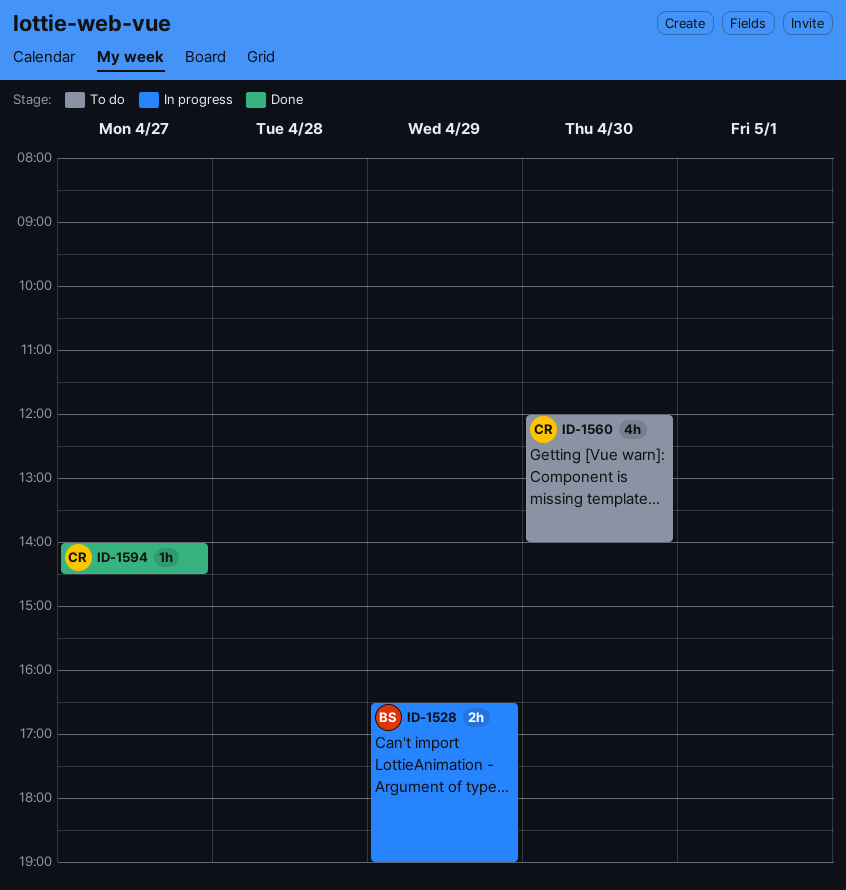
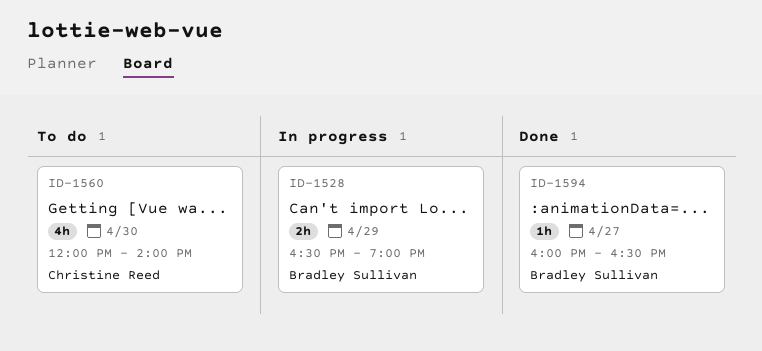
ID-1594, owner: Christine Reed -> Bradley Sullivan
ID-1594, begins: 14:00 -> 16:00
ID-1594, ends: 14:30 -> 16:30

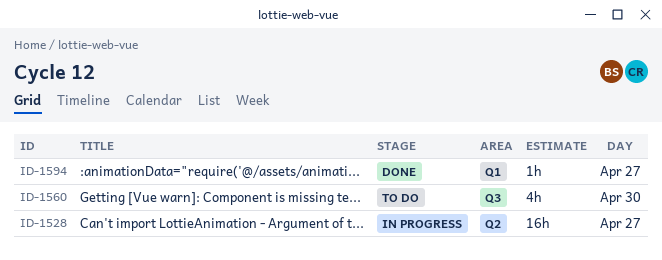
ID-1528, estimate: 2h -> 16h
ID-1528, day: Apr 29 -> Apr 27

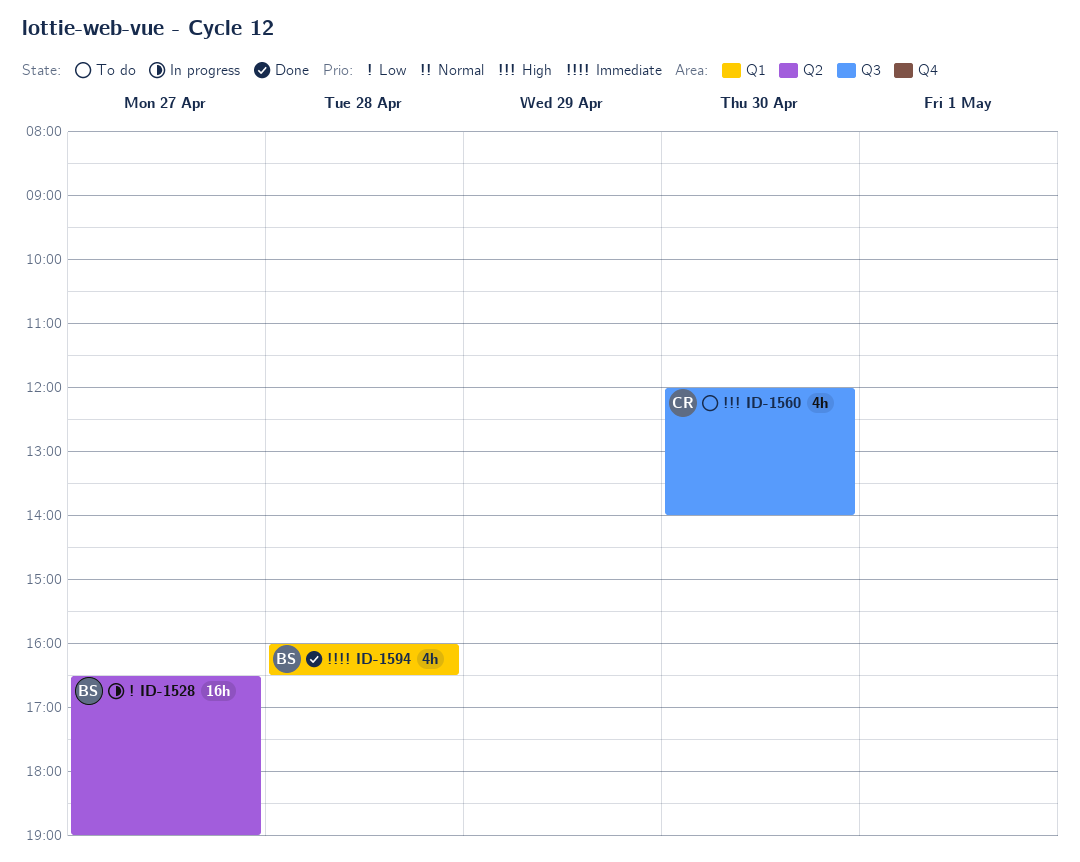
ID-1594, estimate: 1h -> 4h
ID-1594, day: Apr 27 -> Apr 28

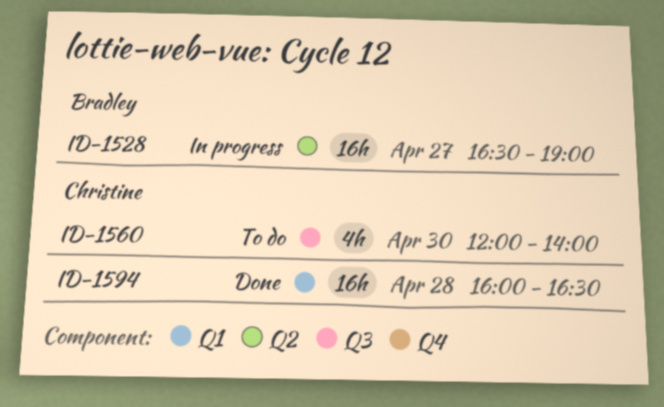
ID-1594, owner: Bradley -> Christine
ID-1594, estimate: 4h -> 16h

